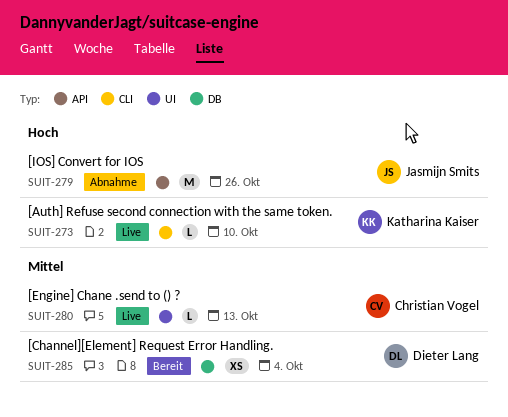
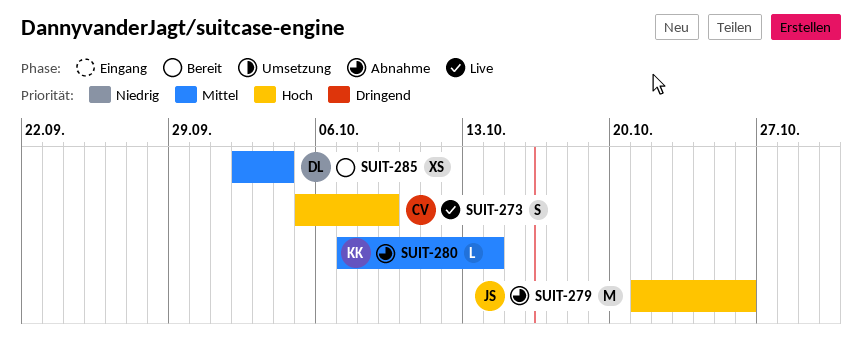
SUIT-273, owner: Katharina Kaiser -> Christian Vogel
SUIT-273, estimate: L -> S
SUIT-273, due: Oct 10 -> Oct 9
SUIT-280, status: Live -> Abnahme
SUIT-280, owner: Christian Vogel -> Katharina Kaiser
SUIT-280, due: Oct 13 -> Oct 14

